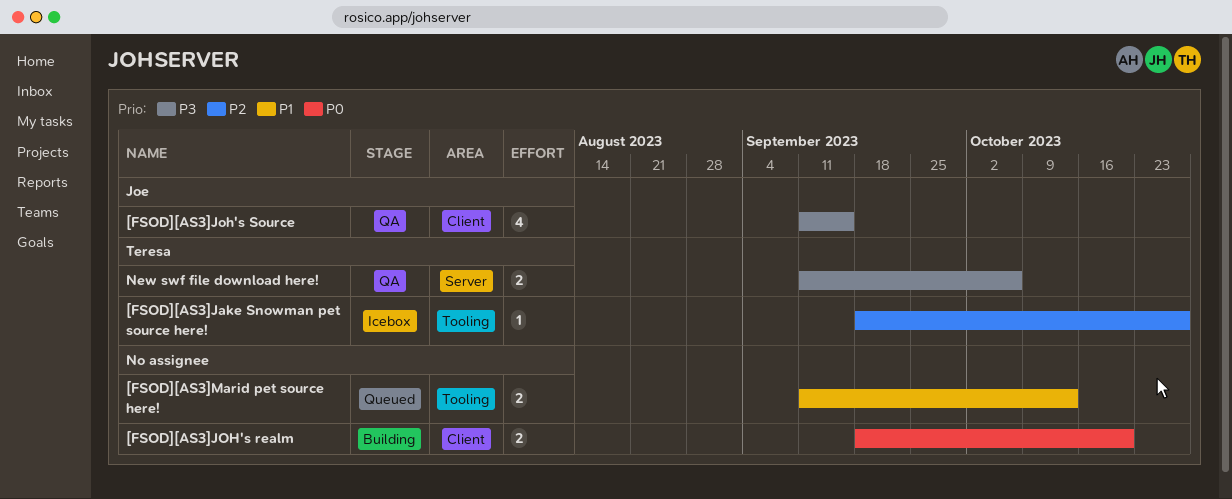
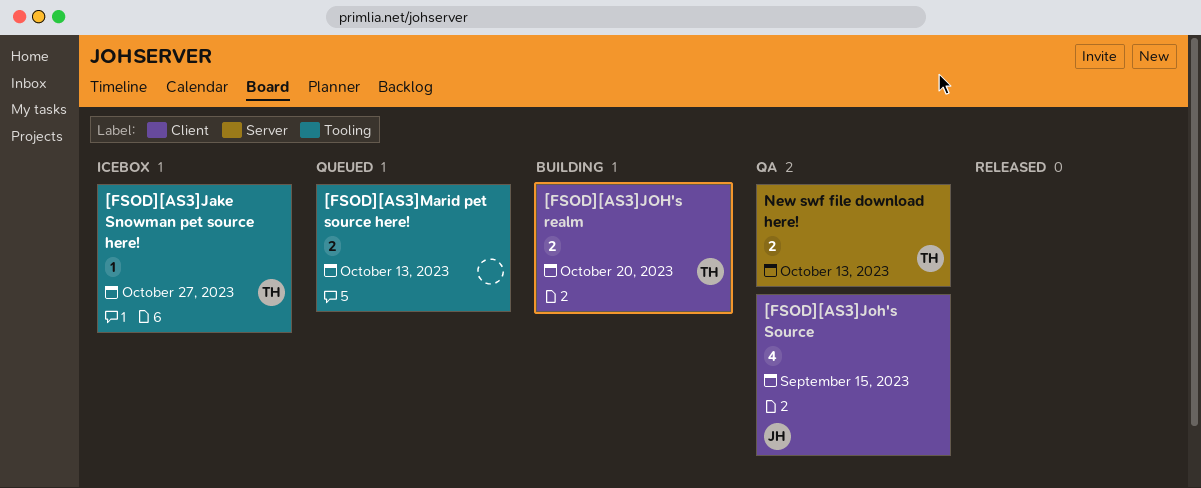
[FSOD][AS3]JOH's realm, owner: none -> Teresa
New swf file download here!, due: Oct 6 -> Oct 13

